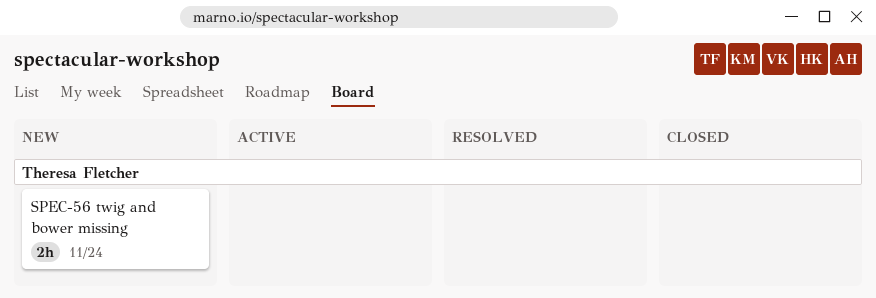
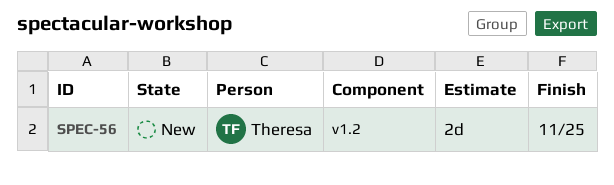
SPEC-56, estimate: 2h -> 2d
SPEC-56, due: Nov 24 -> Nov 25

